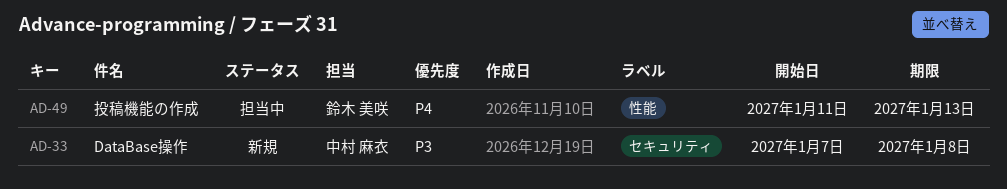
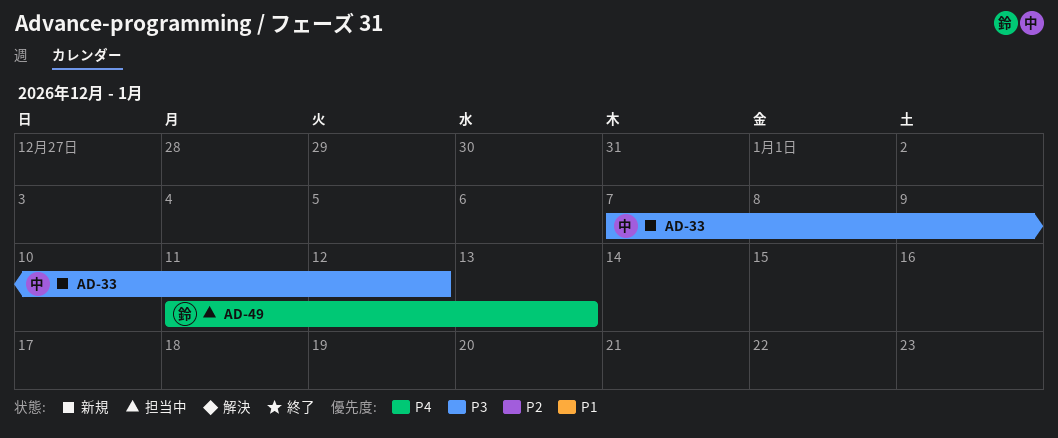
AD-33, due: Jan 8 -> Jan 12

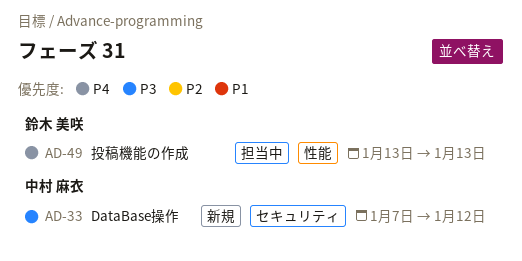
AD-49, start: Jan 11 -> Jan 13

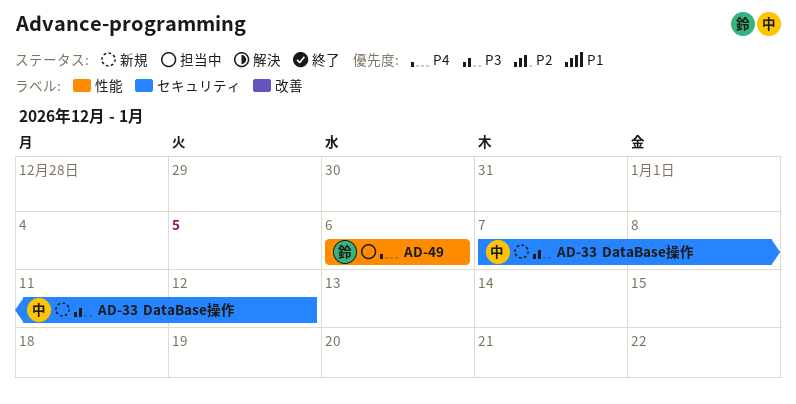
AD-49, start: Jan 13 -> Jan 6
AD-49, due: Jan 13 -> Jan 6

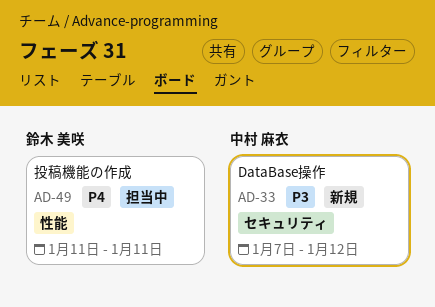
AD-49, start: Jan 6 -> Jan 11
AD-49, due: Jan 6 -> Jan 11

